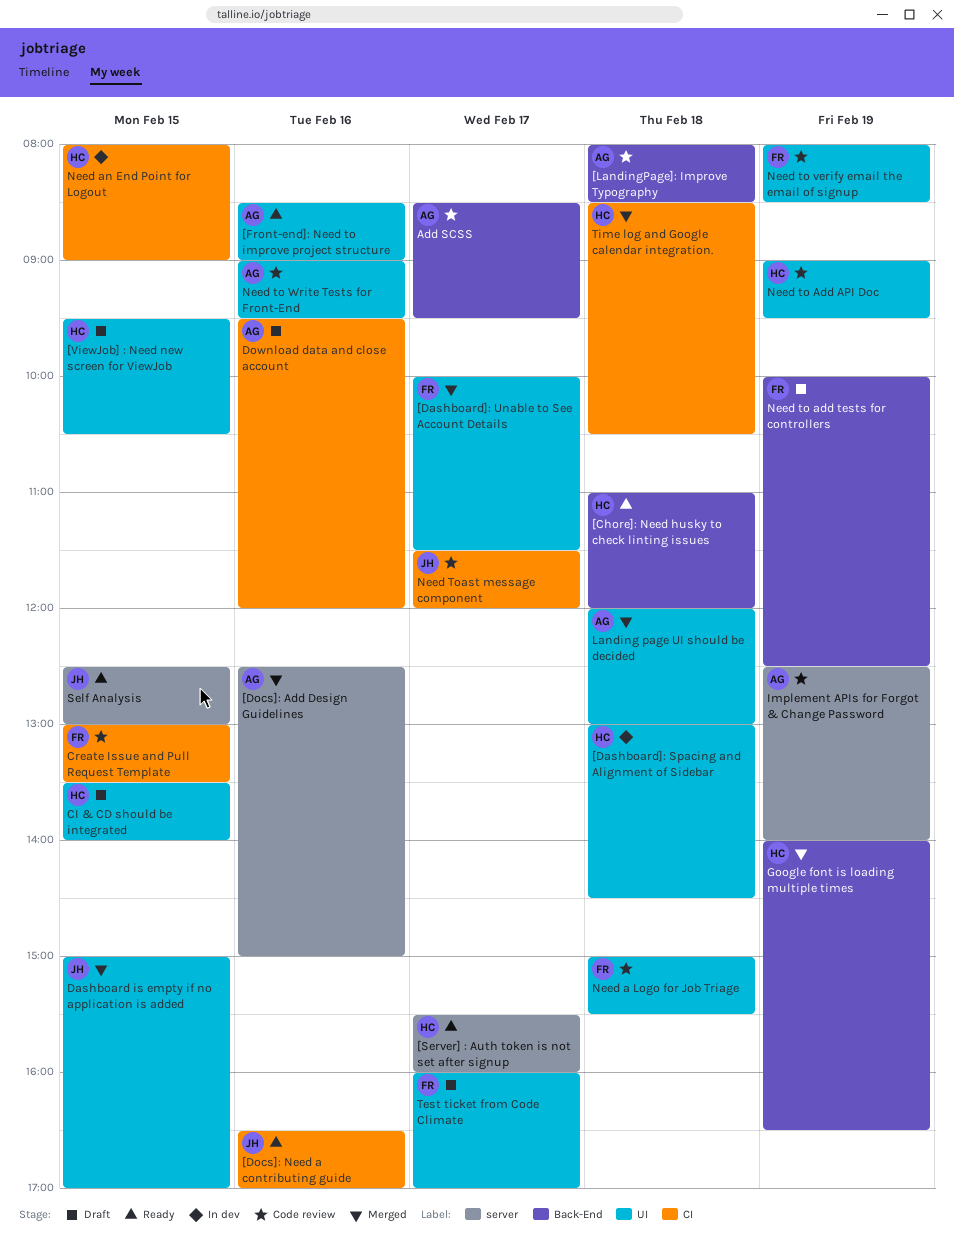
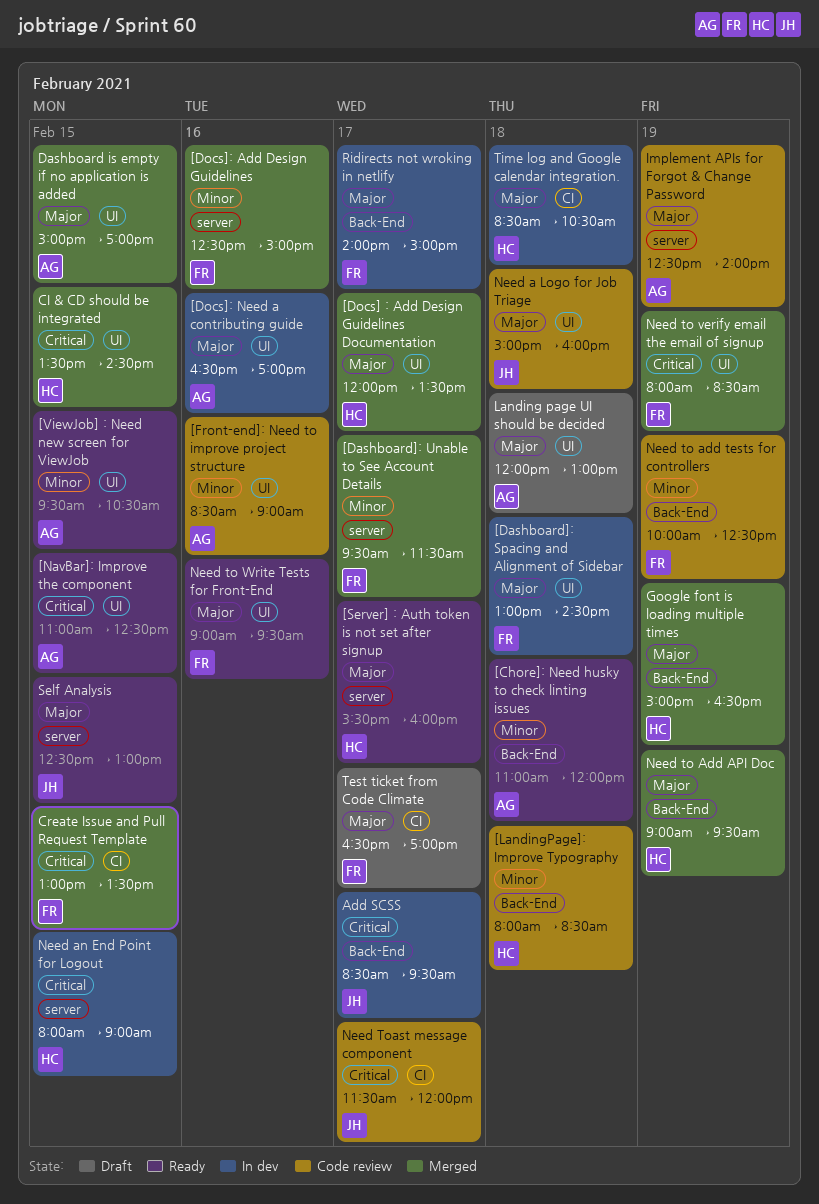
[Chore]: Need husky to check linting issues, owner: HC -> AG
[Dashboard]: Spacing and Alignment of Sidebar, owner: HC -> FR
[Dashboard]: Unable to See Account Details, label: UI -> server
[Dashboard]: Unable to See Account Details, begins: 10:00 -> 09:30
[Docs] : Add Design Guidelines Documentation: none -> present
[Docs]: Add Design Guidelines, owner: AG -> FR
[Docs]: Need a contributing guide, status: Ready -> In dev
[Docs]: Need a contributing guide, owner: JH -> AG
[Docs]: Need a contributing guide, label: CI -> UI
[Front-end]: Need to improve project structure, status: Ready -> Code review
[LandingPage]: Improve Typography, owner: AG -> HC
[NavBar]: Improve the component: none -> present
[ViewJob] : Need new screen for ViewJob, status: Draft -> Ready
[ViewJob] : Need new screen for ViewJob, owner: HC -> AG
Add SCSS, status: Code review -> In dev
Add SCSS, owner: AG -> JH
CI & CD should be integrated, status: Draft -> Merged
CI & CD should be integrated, ends: 14:00 -> 14:30
Create Issue and Pull Request Template, status: Code review -> Merged
Dashboard is empty if no application is added, owner: JH -> AG
Download data and close account: present -> none
Google font is loading multiple times, begins: 14:00 -> 15:00
Landing page UI should be decided, status: Merged -> Draft
Need a Logo for Job Triage, owner: FR -> JH
Need a Logo for Job Triage, ends: 15:30 -> 16:00
Need an End Point for Logout, label: CI -> server
Need to Add API Doc, status: Code review -> Merged
Need to Add API Doc, label: UI -> Back-End
Need to add tests for controllers, status: Draft -> Code review
Need to verify email the email of signup, status: Code review -> Merged
Need to Write Tests for Front-End, status: Code review -> Ready
Need to Write Tests for Front-End, owner: AG -> FR
Ridirects not wroking in netlify: none -> present
Test ticket from Code Climate, label: UI -> CI
Test ticket from Code Climate, begins: 16:00 -> 16:30
Time log and Google calendar integration., status: Merged -> In dev

